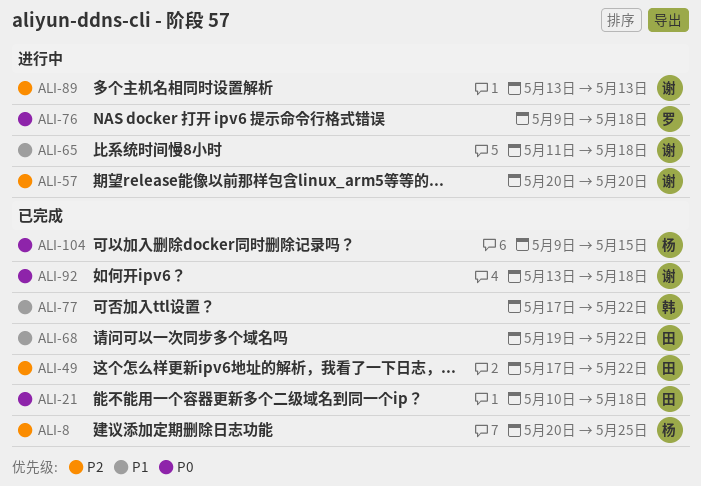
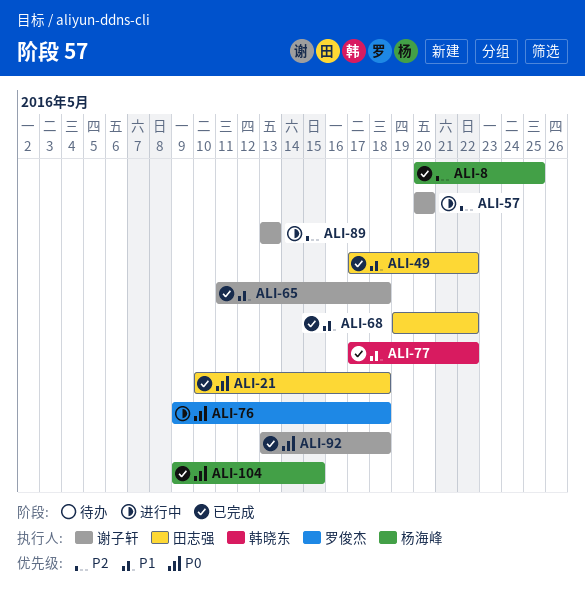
ALI-49, priority: P2 -> P1
ALI-65, status: 进行中 -> 已完成

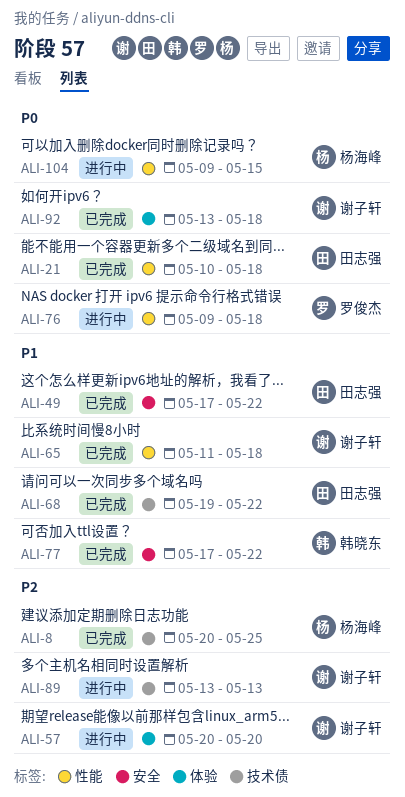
ALI-104, status: 已完成 -> 进行中

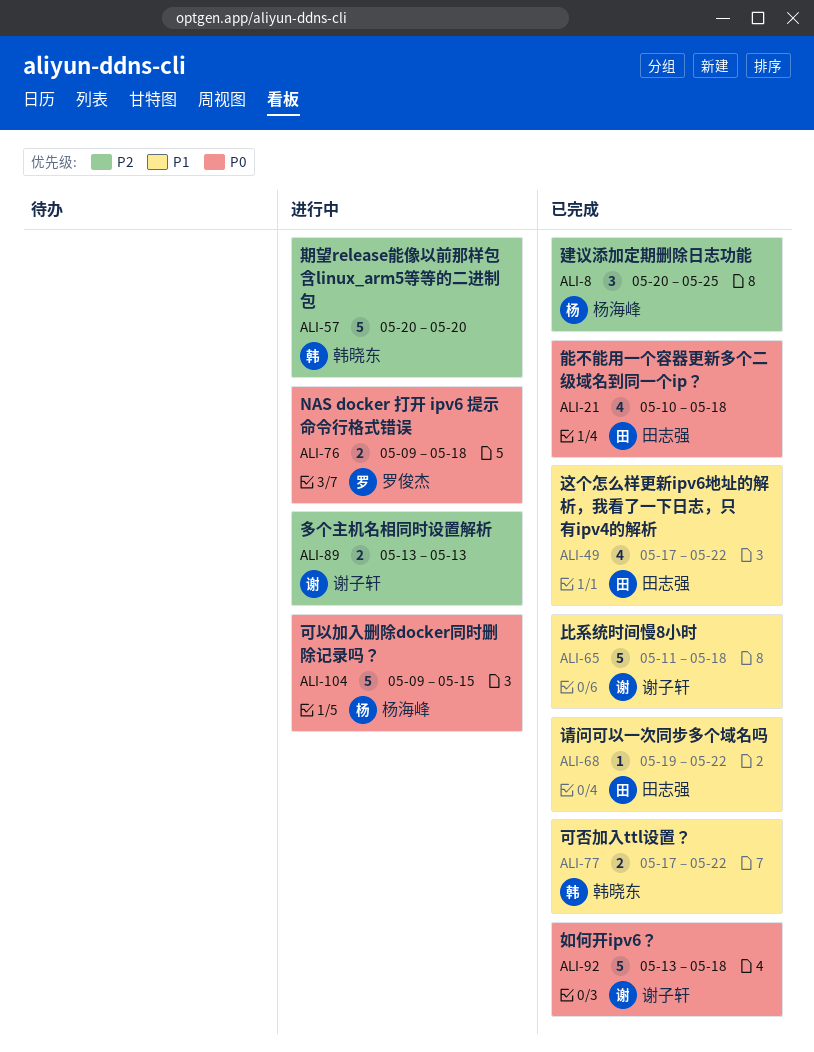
ALI-57, owner: 谢子轩 -> 韩晓东

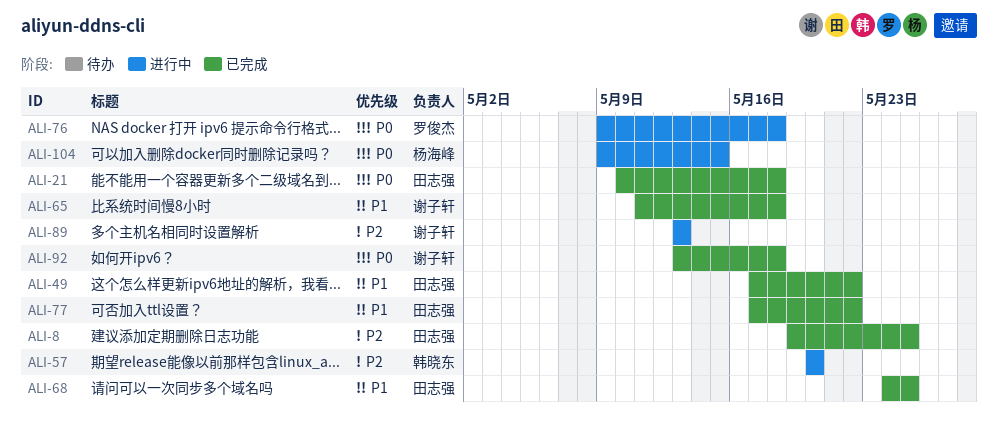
ALI-8, owner: 杨海峰 -> 田志强
ALI-8, start: May 20 -> May 19
ALI-68, start: May 19 -> May 24
ALI-68, due: May 22 -> May 25
ALI-77, owner: 韩晓东 -> 田志强

